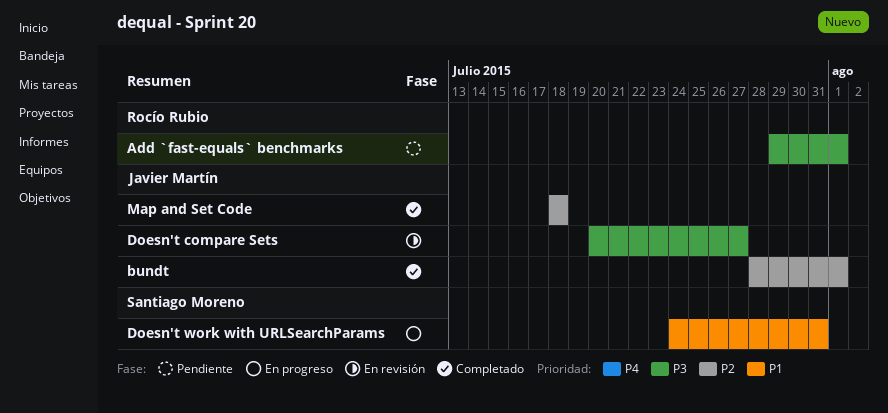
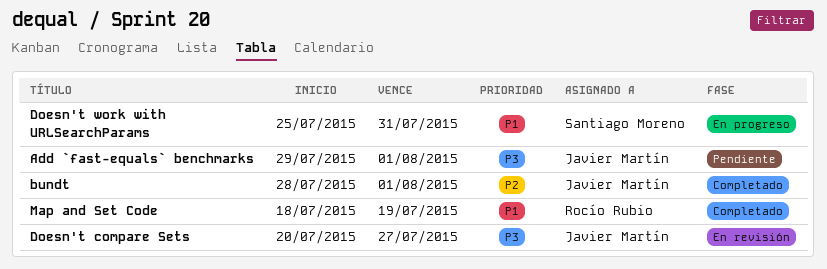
Add `fast-equals` benchmarks, owner: Rocío Rubio -> Javier Martín
Doesn't work with URLSearchParams, start: Jul 24 -> Jul 25
Map and Set Code, owner: Javier Martín -> Rocío Rubio
Map and Set Code, priority: P2 -> P1
Map and Set Code, due: Jul 18 -> Jul 19

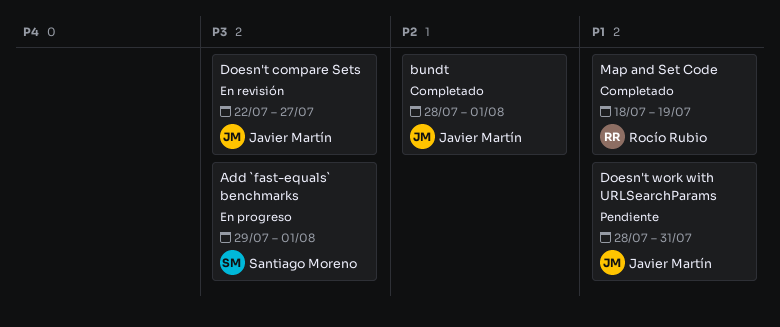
Add `fast-equals` benchmarks, status: Pendiente -> En progreso
Add `fast-equals` benchmarks, owner: Javier Martín -> Santiago Moreno
Doesn't compare Sets, start: Jul 20 -> Jul 22
Doesn't work with URLSearchParams, status: En progreso -> Pendiente
Doesn't work with URLSearchParams, owner: Santiago Moreno -> Javier Martín
Doesn't work with URLSearchParams, start: Jul 25 -> Jul 28

